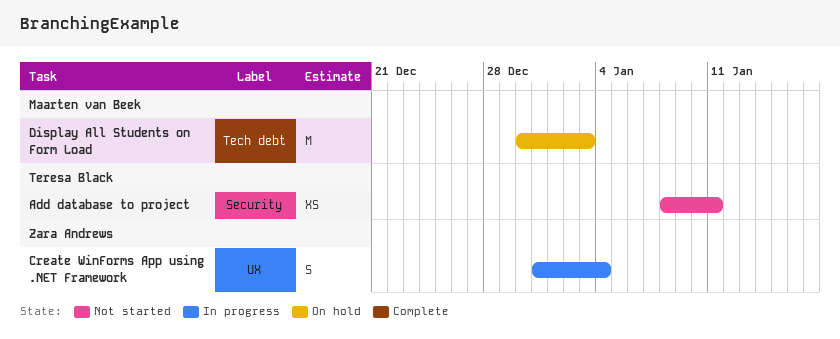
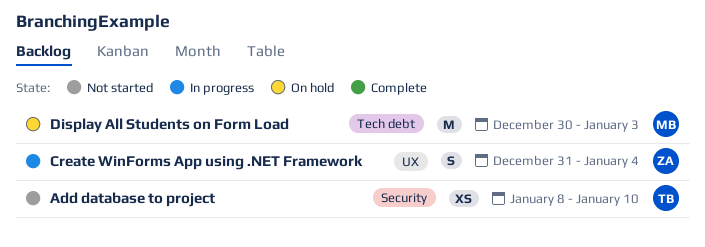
Add database to project, due: Jan 11 -> Jan 10

